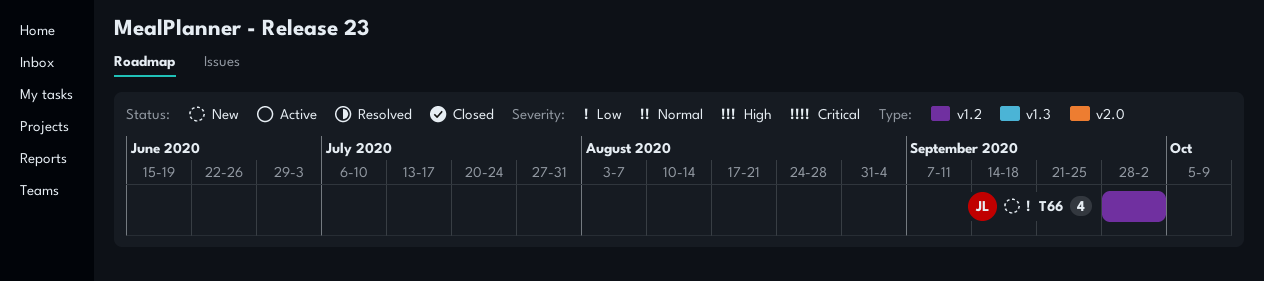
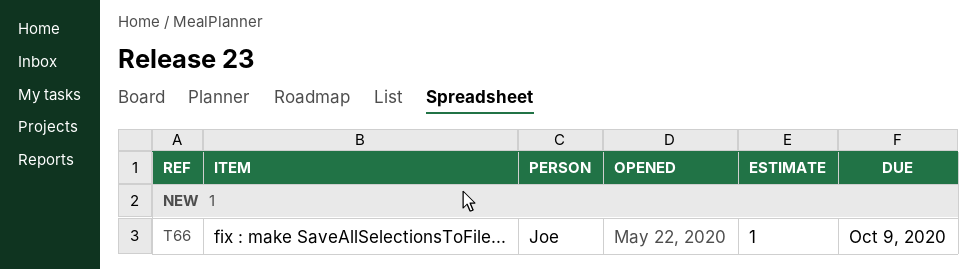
T66, estimate: 4 -> 1
T66, due: Oct 2 -> Oct 9

